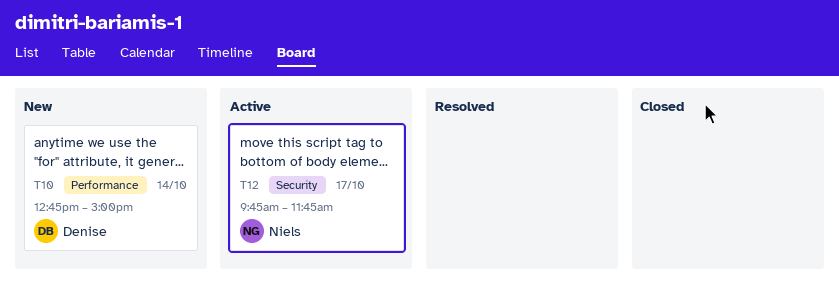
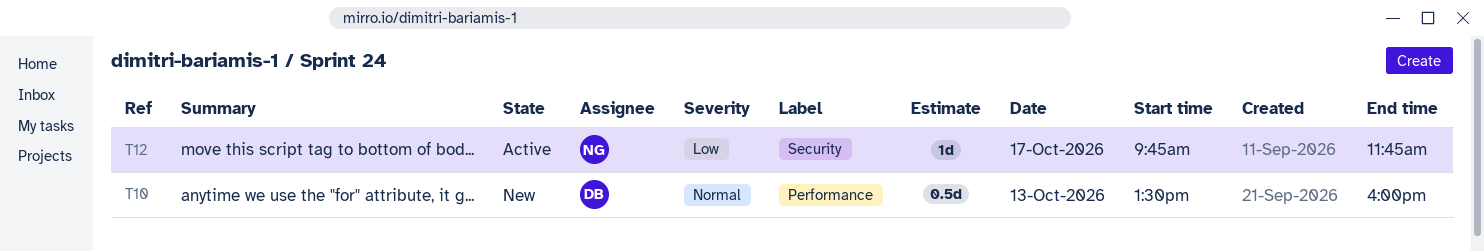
T10, day: Oct 14 -> Oct 13
T10, begins: 12:45 -> 13:30
T10, ends: 15:00 -> 16:00

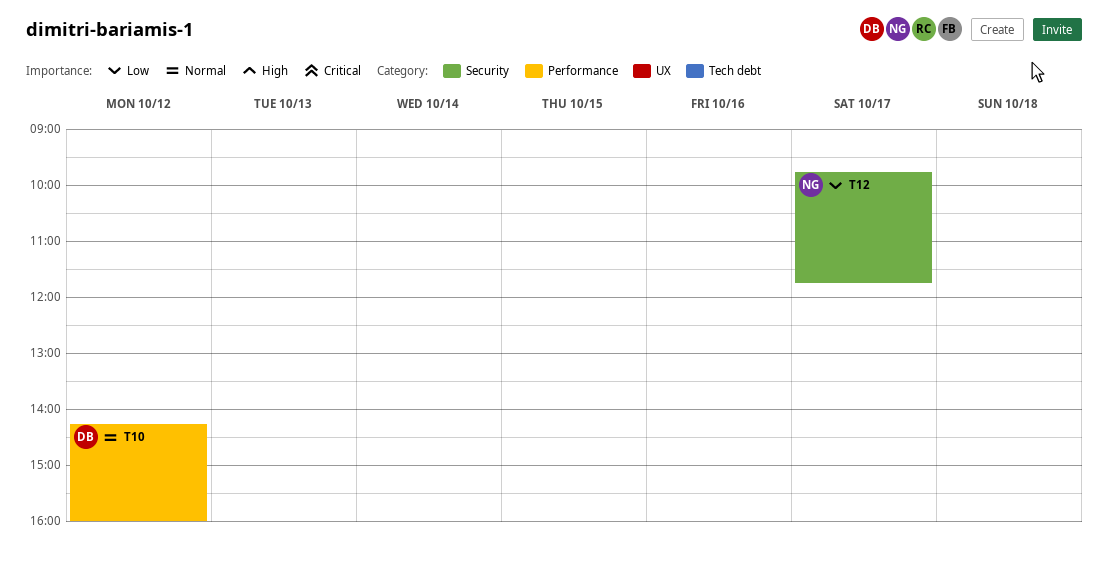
T10, day: Oct 13 -> Oct 12
T10, begins: 13:30 -> 14:15

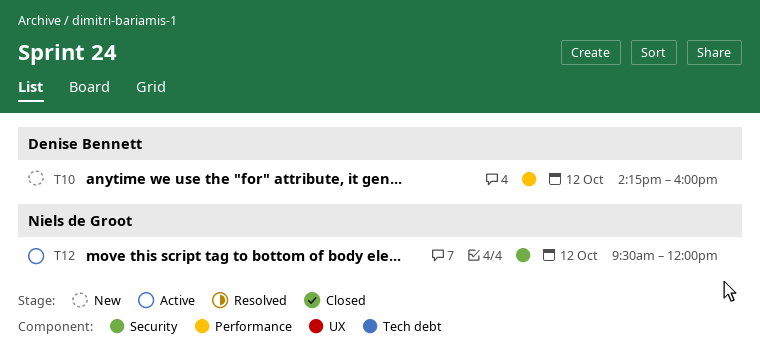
T12, day: Oct 17 -> Oct 12
T12, begins: 09:45 -> 09:30
T12, ends: 11:45 -> 12:00

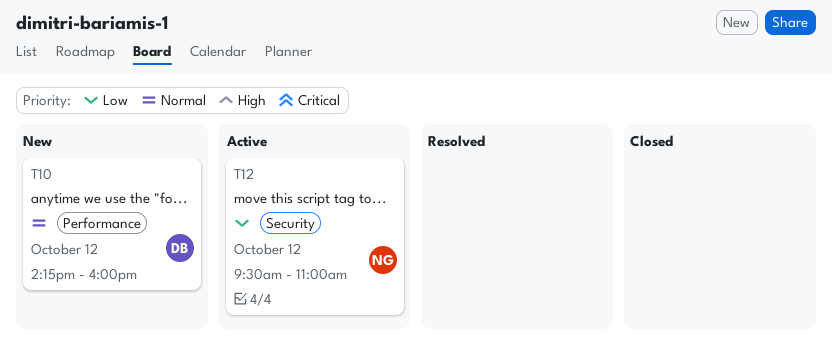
T12, ends: 12:00 -> 11:00

